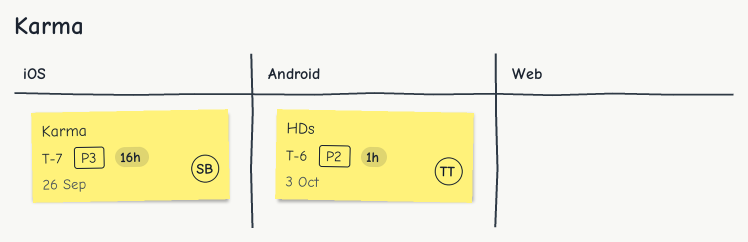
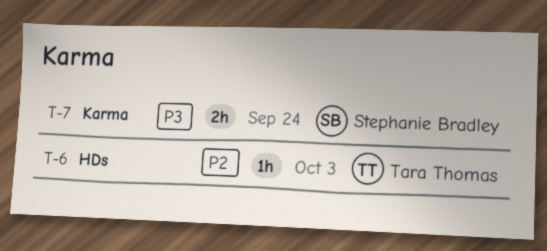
T-7, estimate: 16h -> 2h
T-7, due: Sep 26 -> Sep 24

